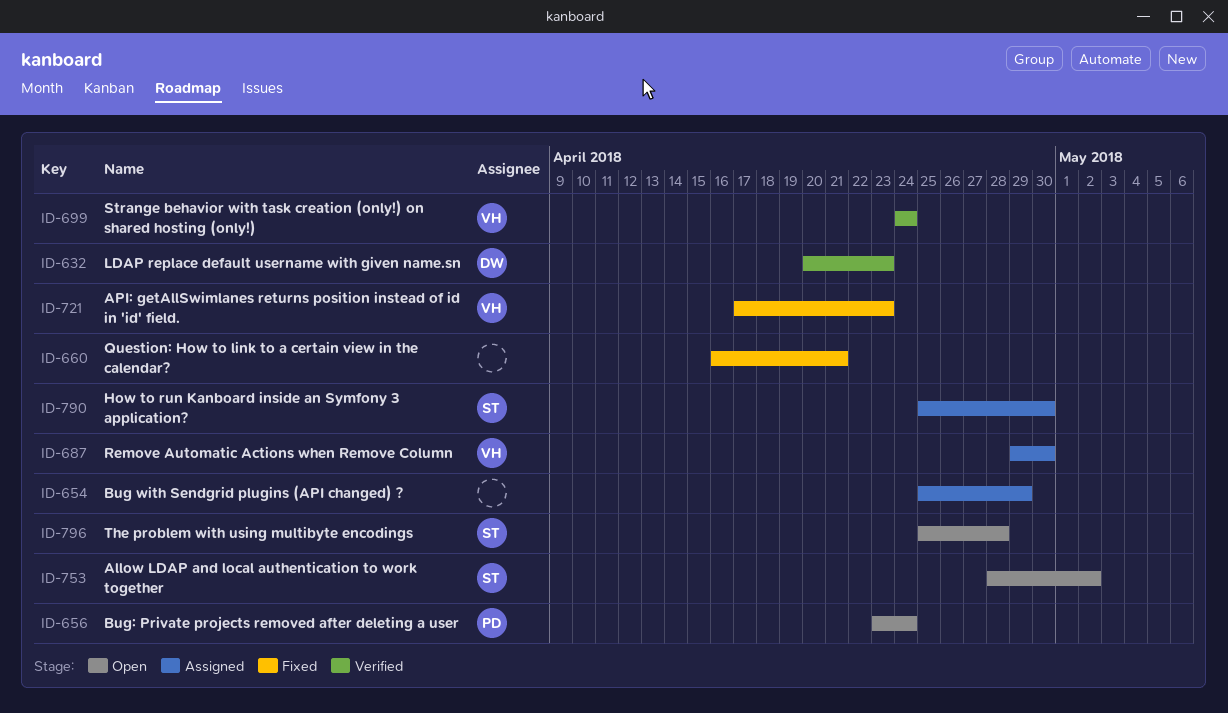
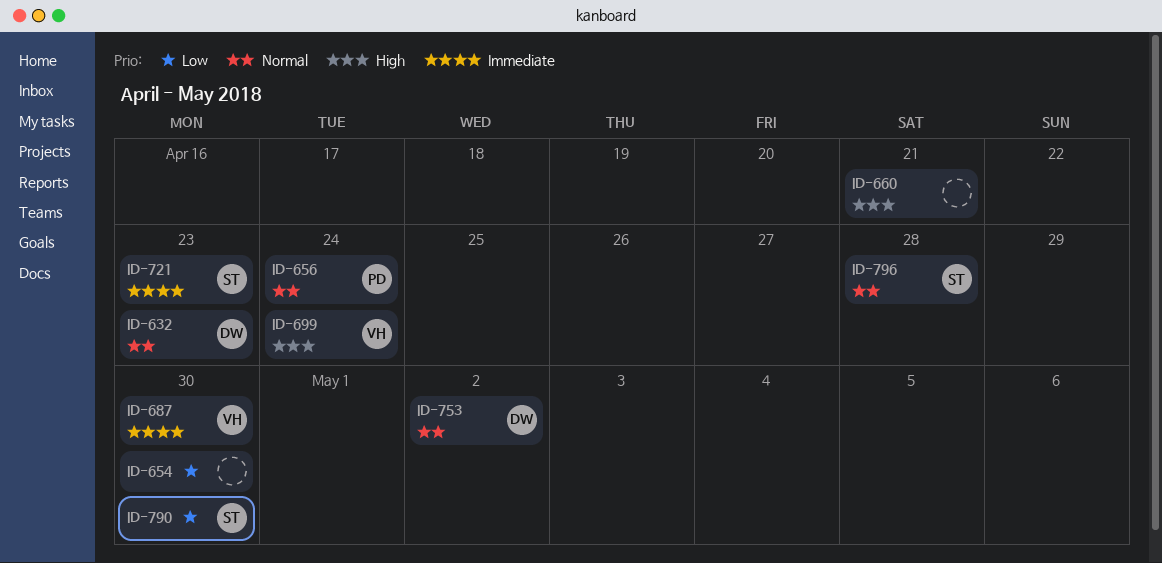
ID-654, due: Apr 29 -> Apr 30
ID-721, owner: VH -> ST
ID-753, owner: ST -> DW

